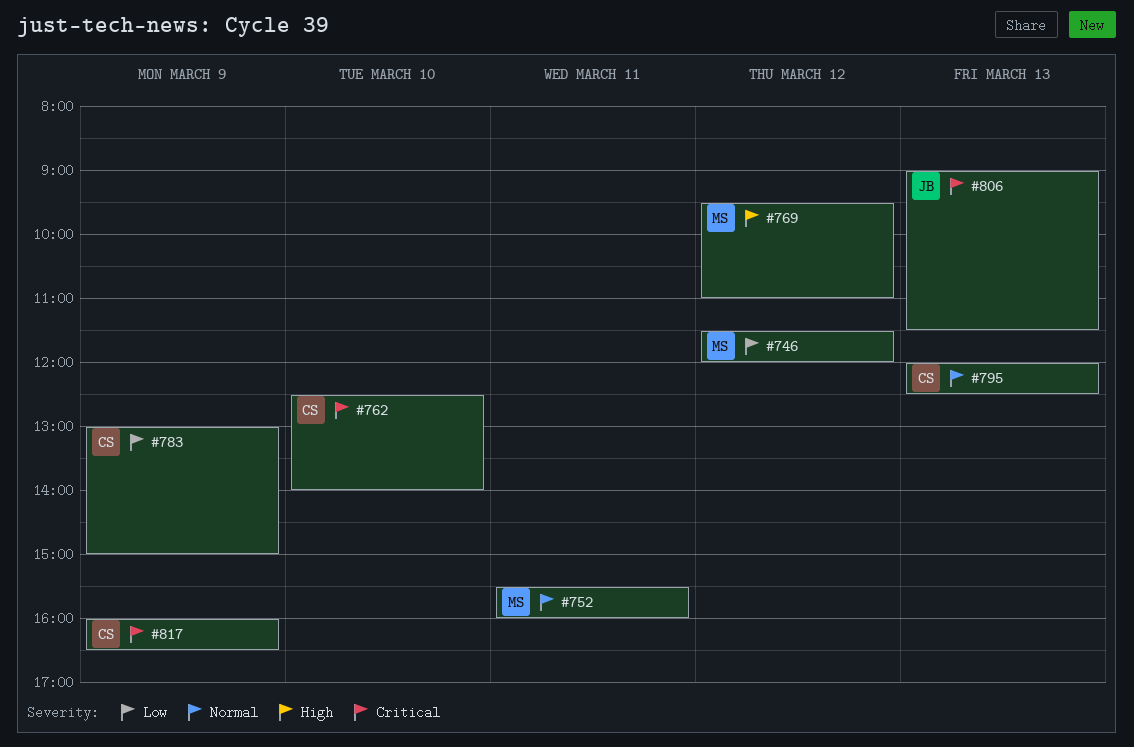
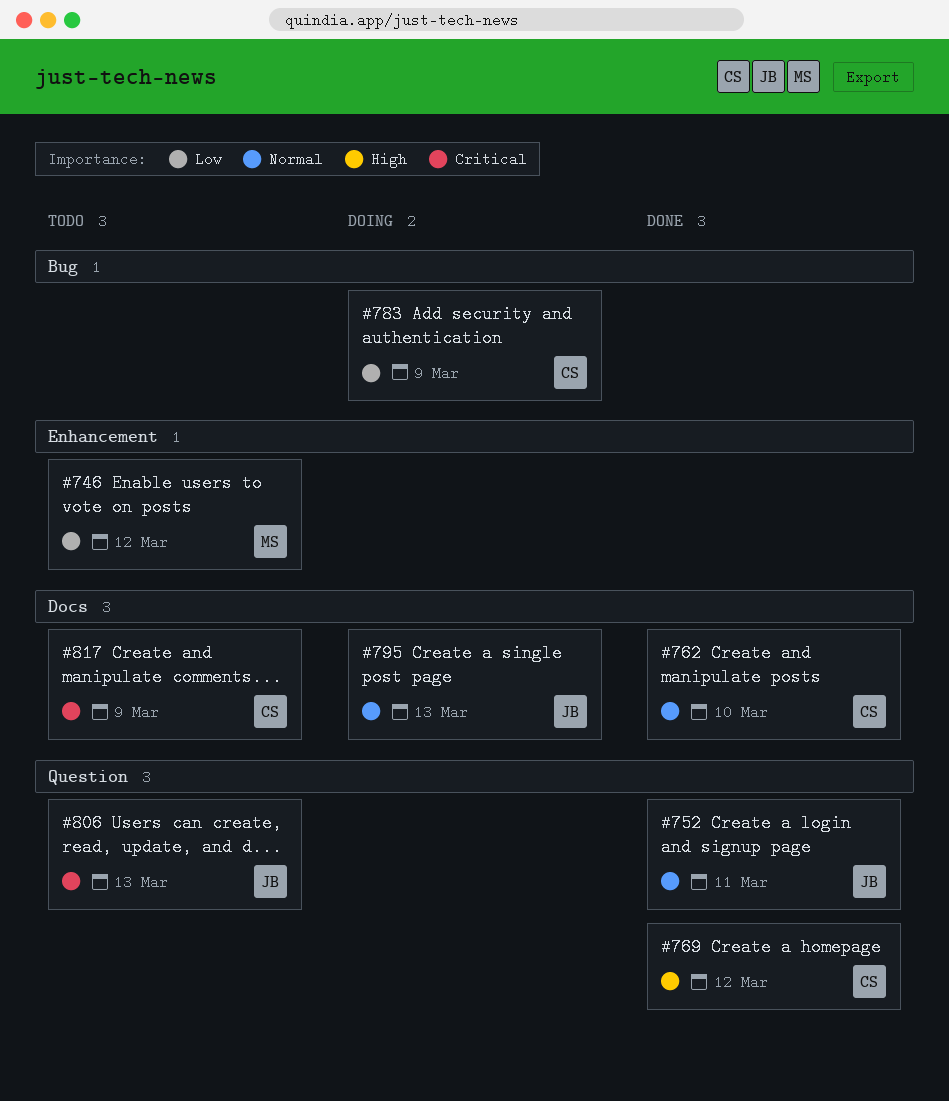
#752, owner: MS -> JB
#762, priority: Critical -> Normal
#769, owner: MS -> CS
#795, owner: CS -> JB

